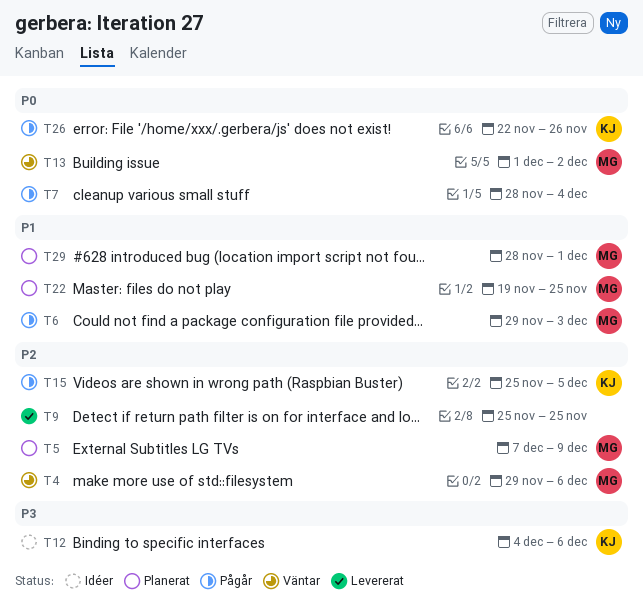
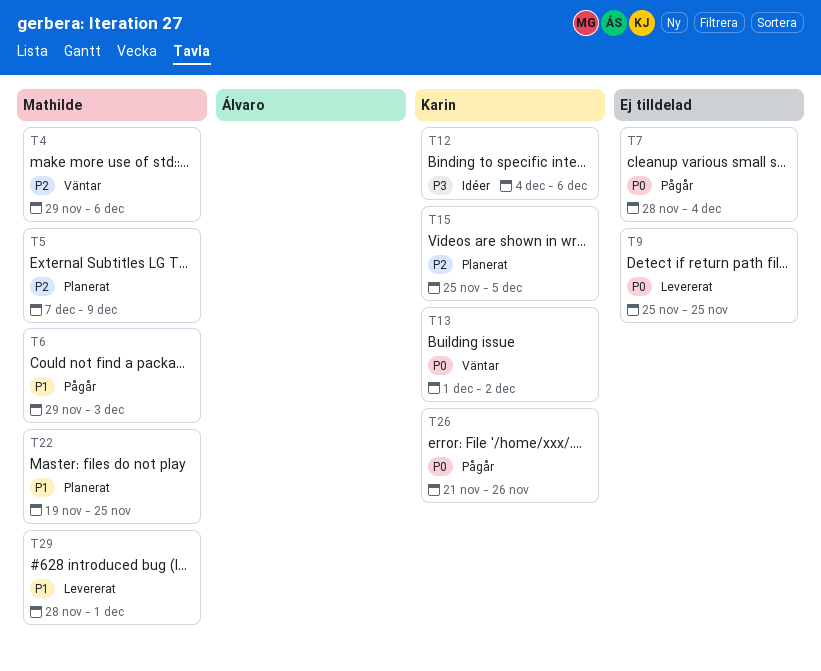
T9, priority: P2 -> P0
T13, owner: Mathilde -> Karin
T15, status: Pågår -> Planerat
T26, start: Nov 22 -> Nov 21
T29, status: Planerat -> Levererat

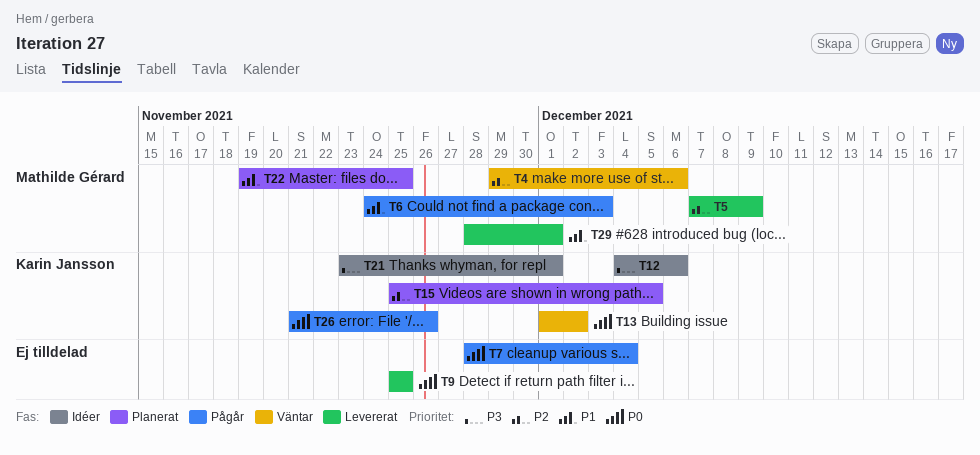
T5, status: Planerat -> Levererat
T6, start: Nov 29 -> Nov 24
T21: none -> present

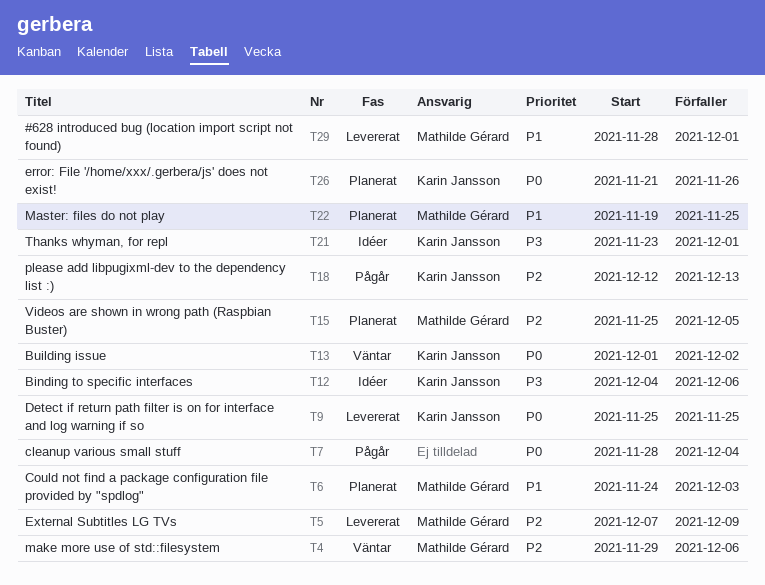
T6, status: Pågår -> Planerat
T9, owner: none -> Karin Jansson
T15, owner: Karin Jansson -> Mathilde Gérard
T18: none -> present
T26, status: Pågår -> Planerat

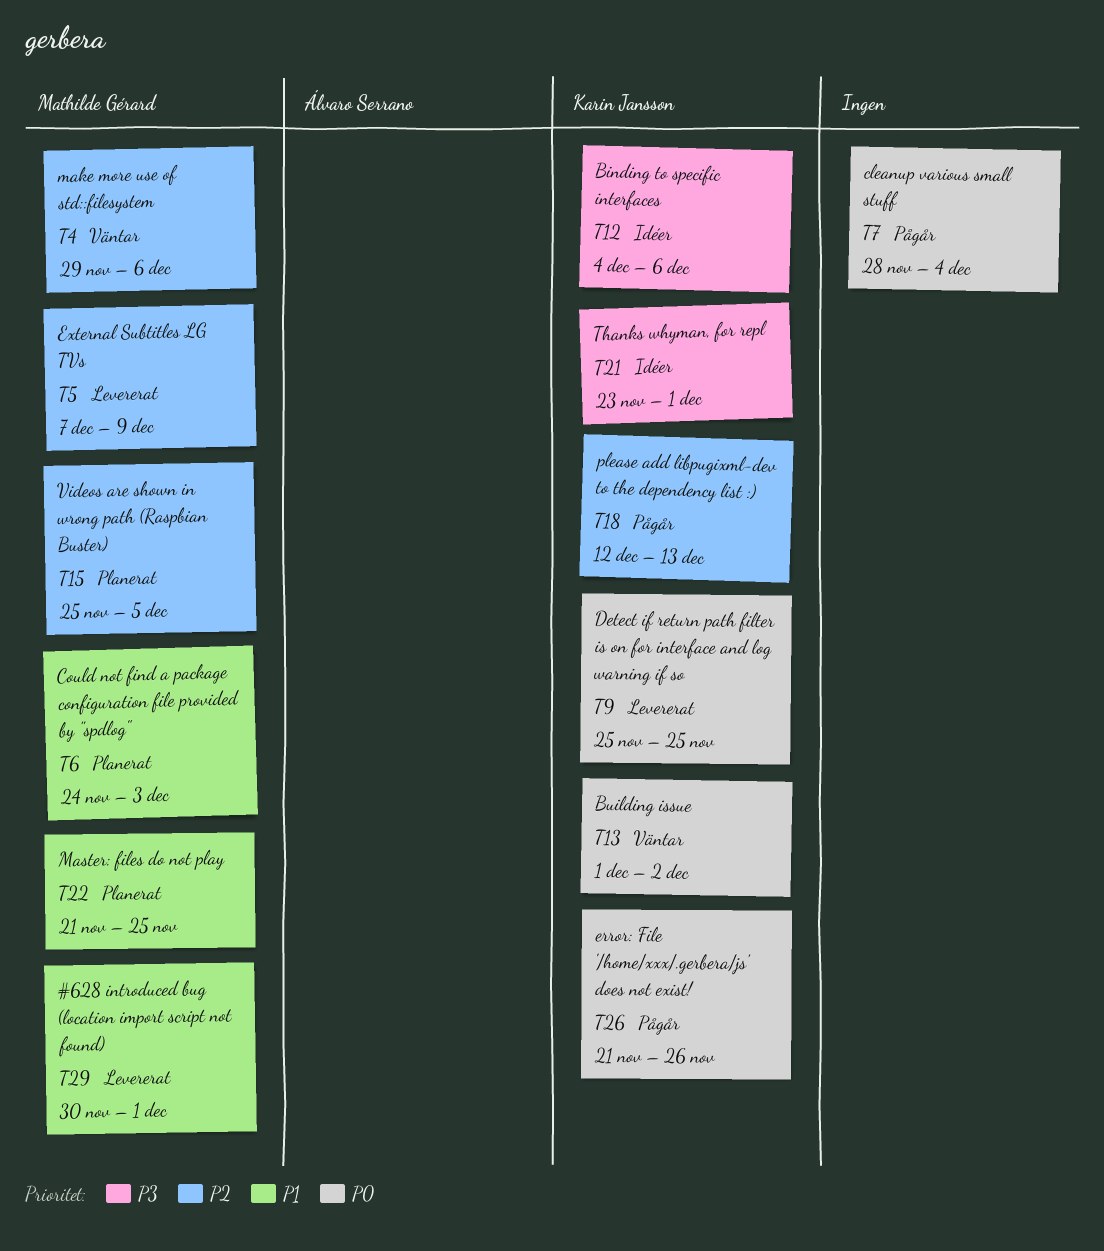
T22, start: Nov 19 -> Nov 21
T26, status: Planerat -> Pågår
T29, start: Nov 28 -> Nov 30

